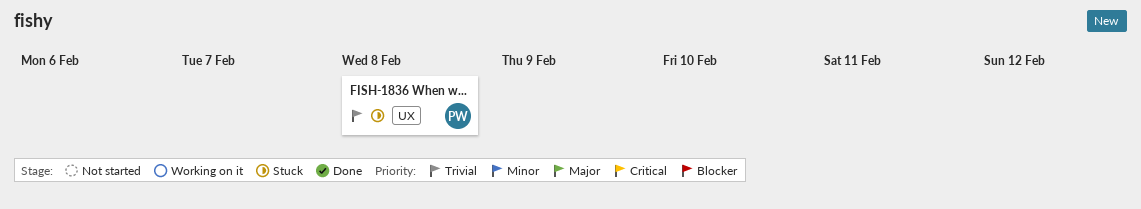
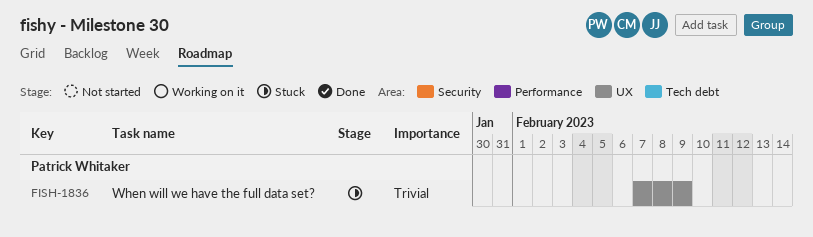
FISH-1836, due: Feb 8 -> Feb 9

